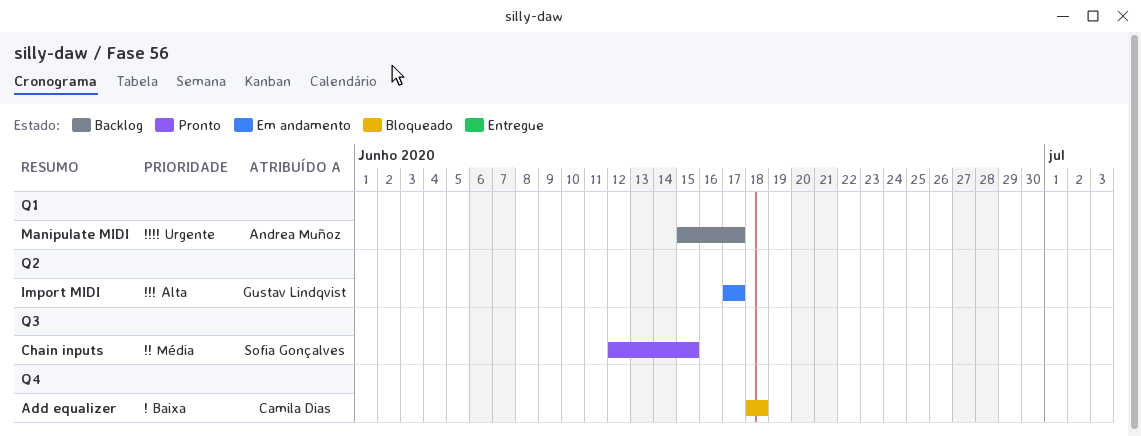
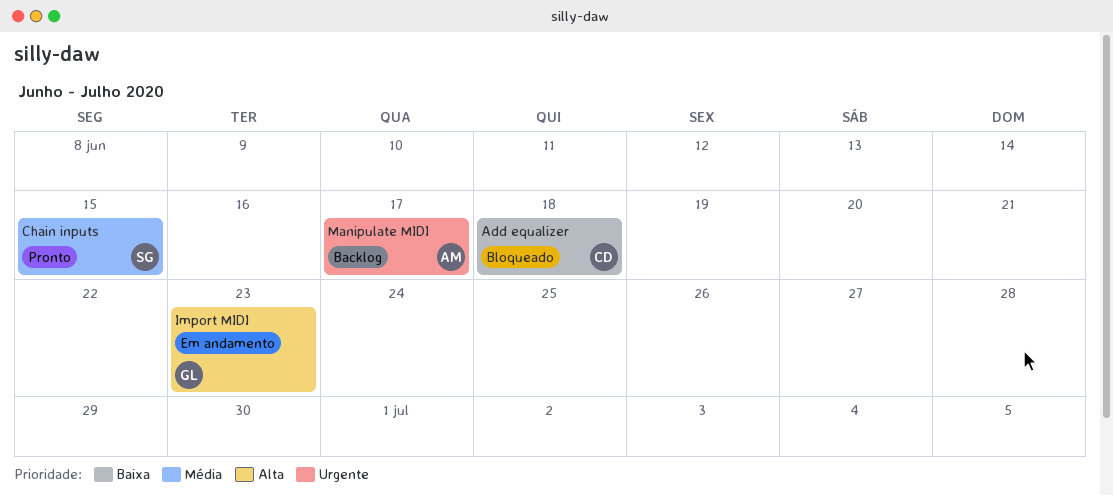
Import MIDI, due: Jun 17 -> Jun 23

